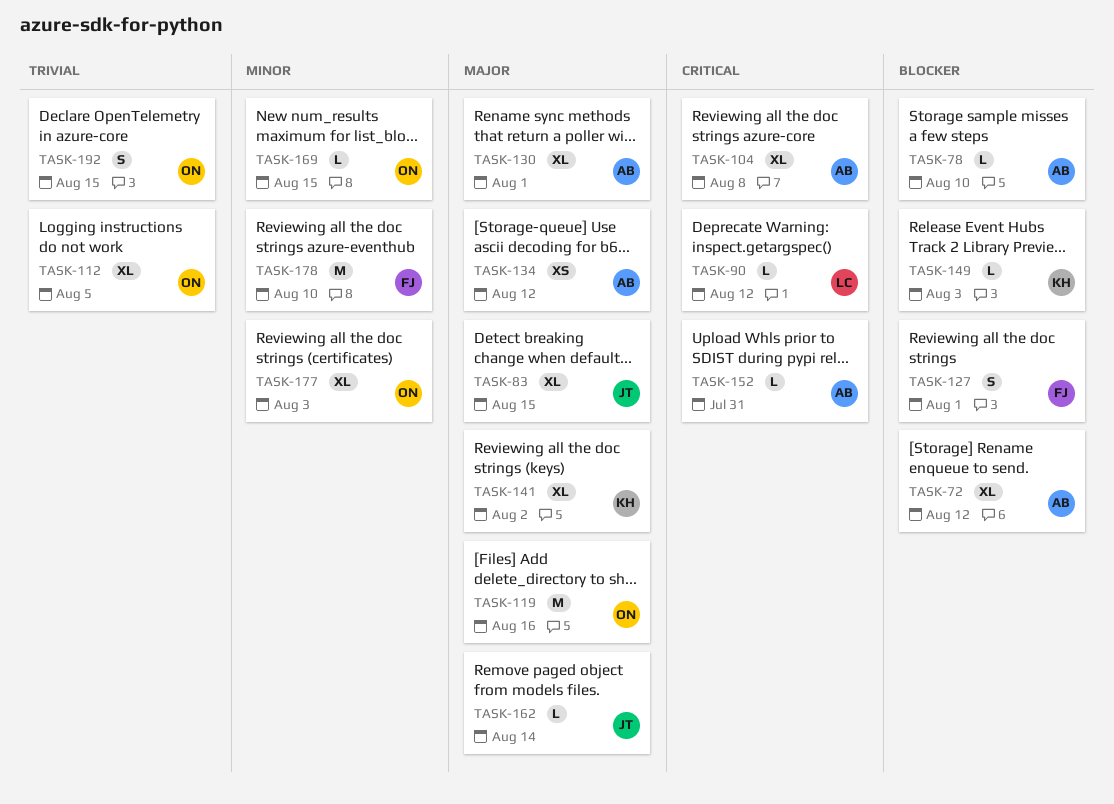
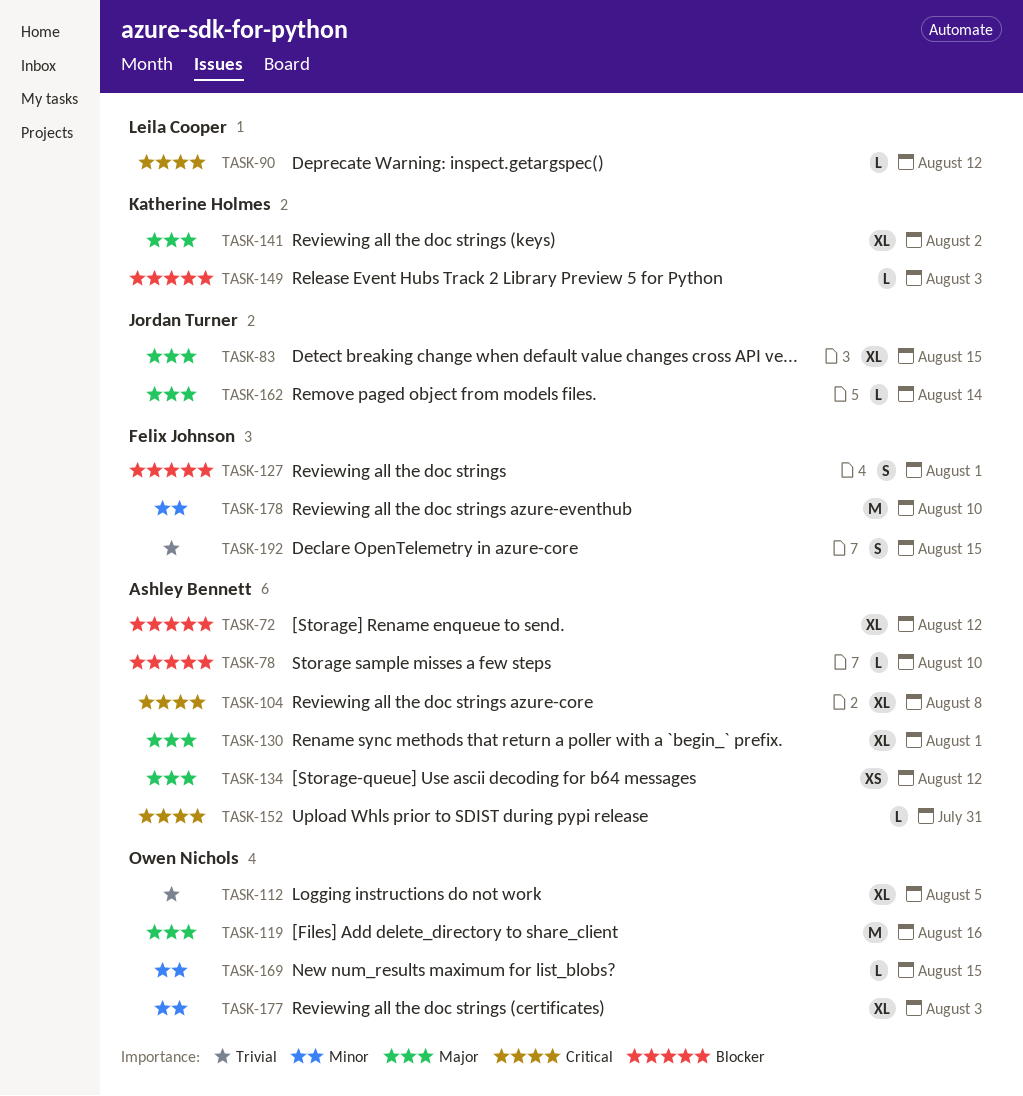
TASK-192, owner: Owen Nichols -> Felix Johnson

